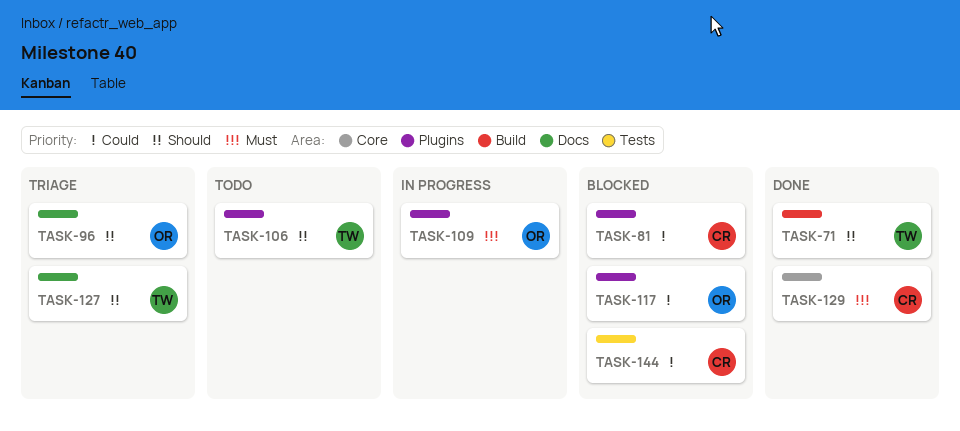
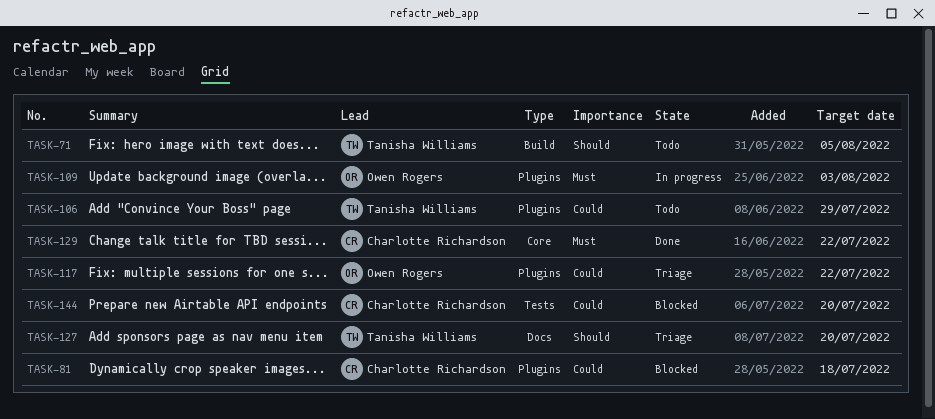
TASK-71, status: Done -> Todo
TASK-96: present -> none
TASK-106, priority: Should -> Could
TASK-117, status: Blocked -> Triage

